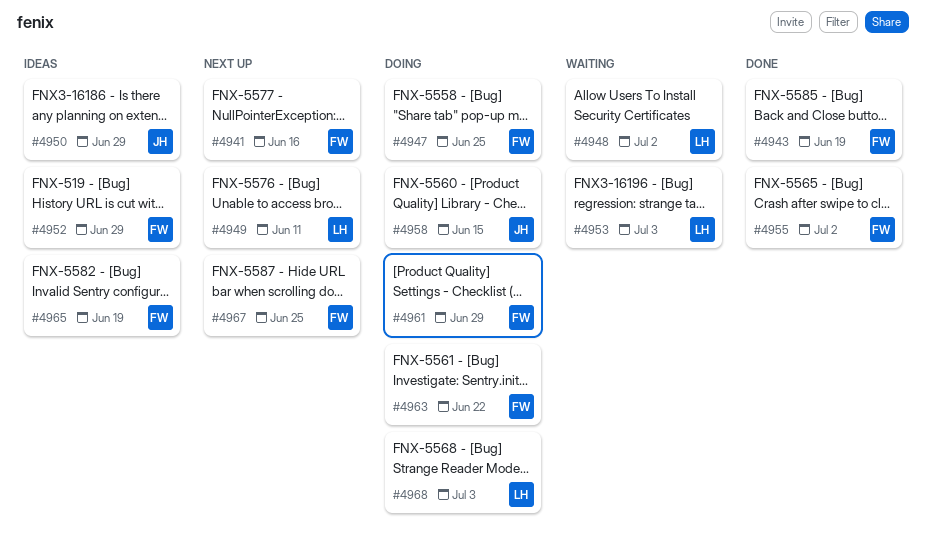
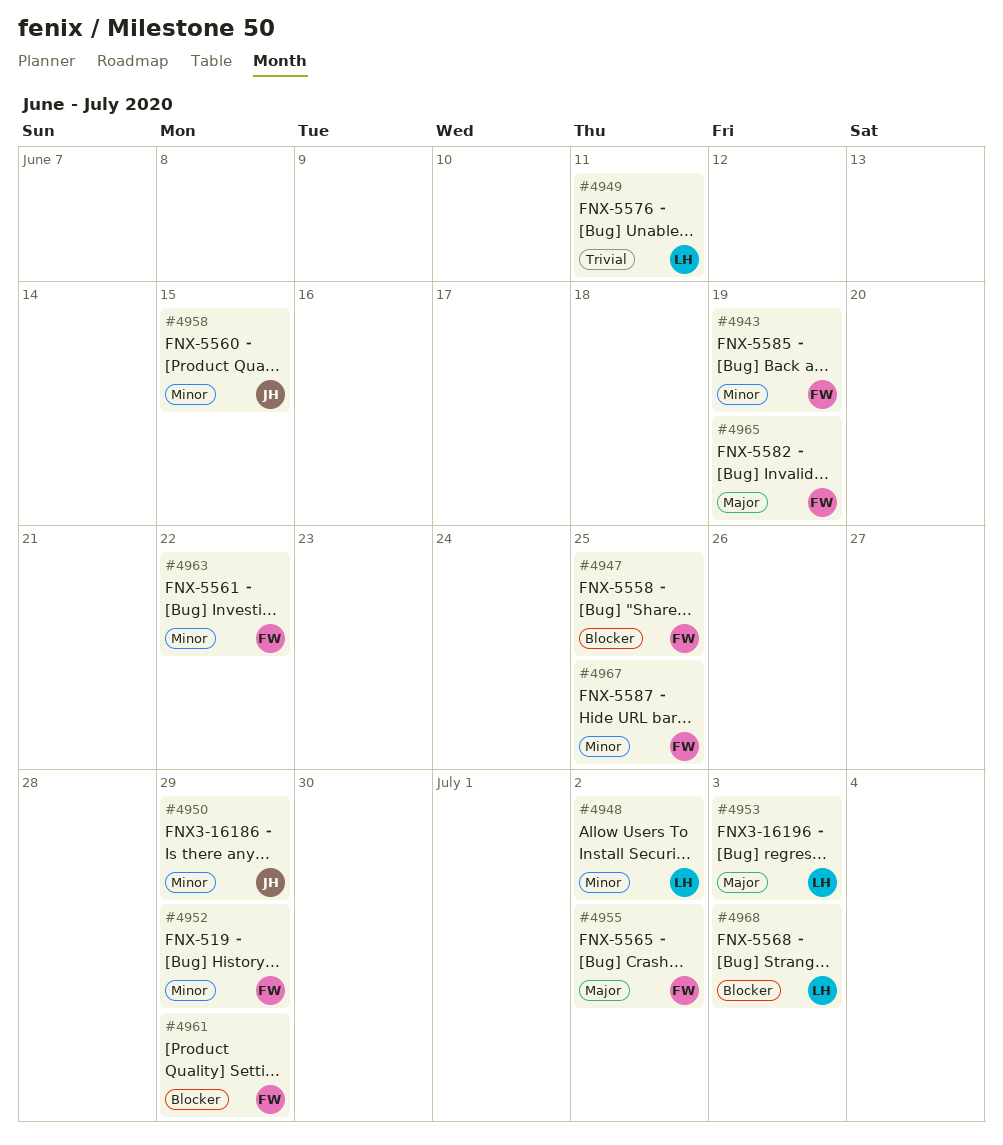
#4941: present -> none

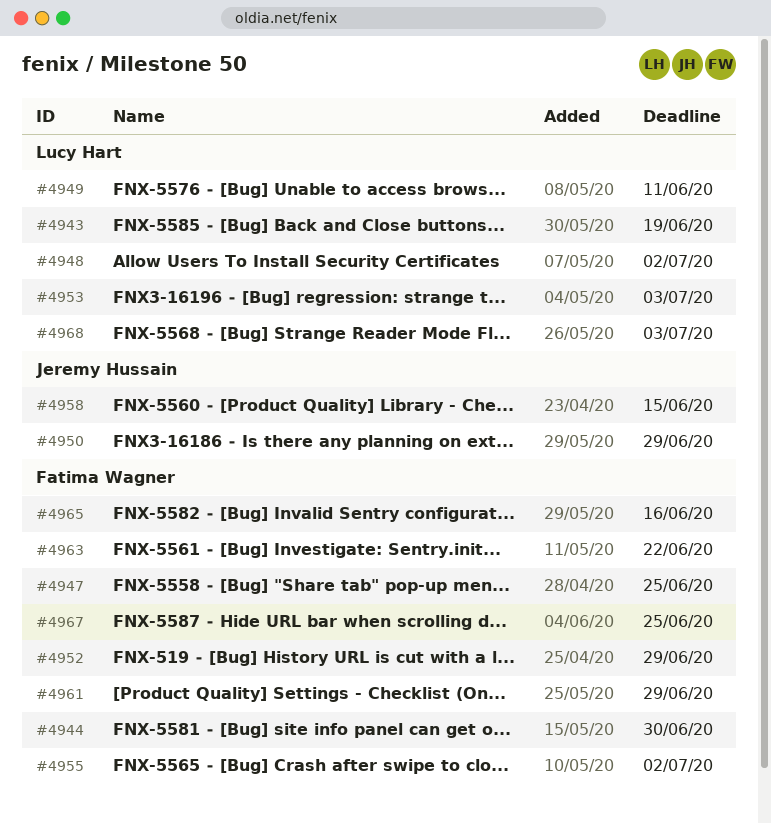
#4943, owner: Fatima Wagner -> Lucy Hart
#4944: none -> present
#4965, due: Jun 19 -> Jun 16

